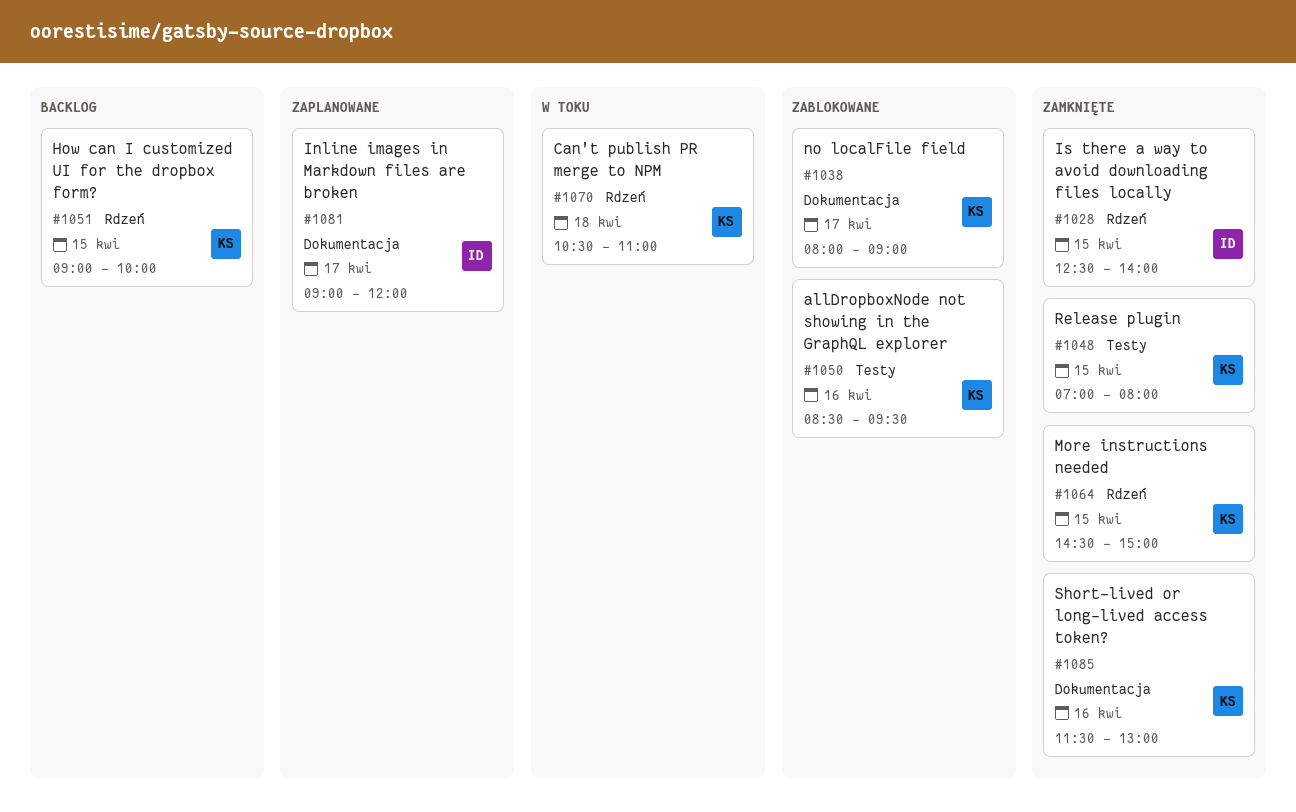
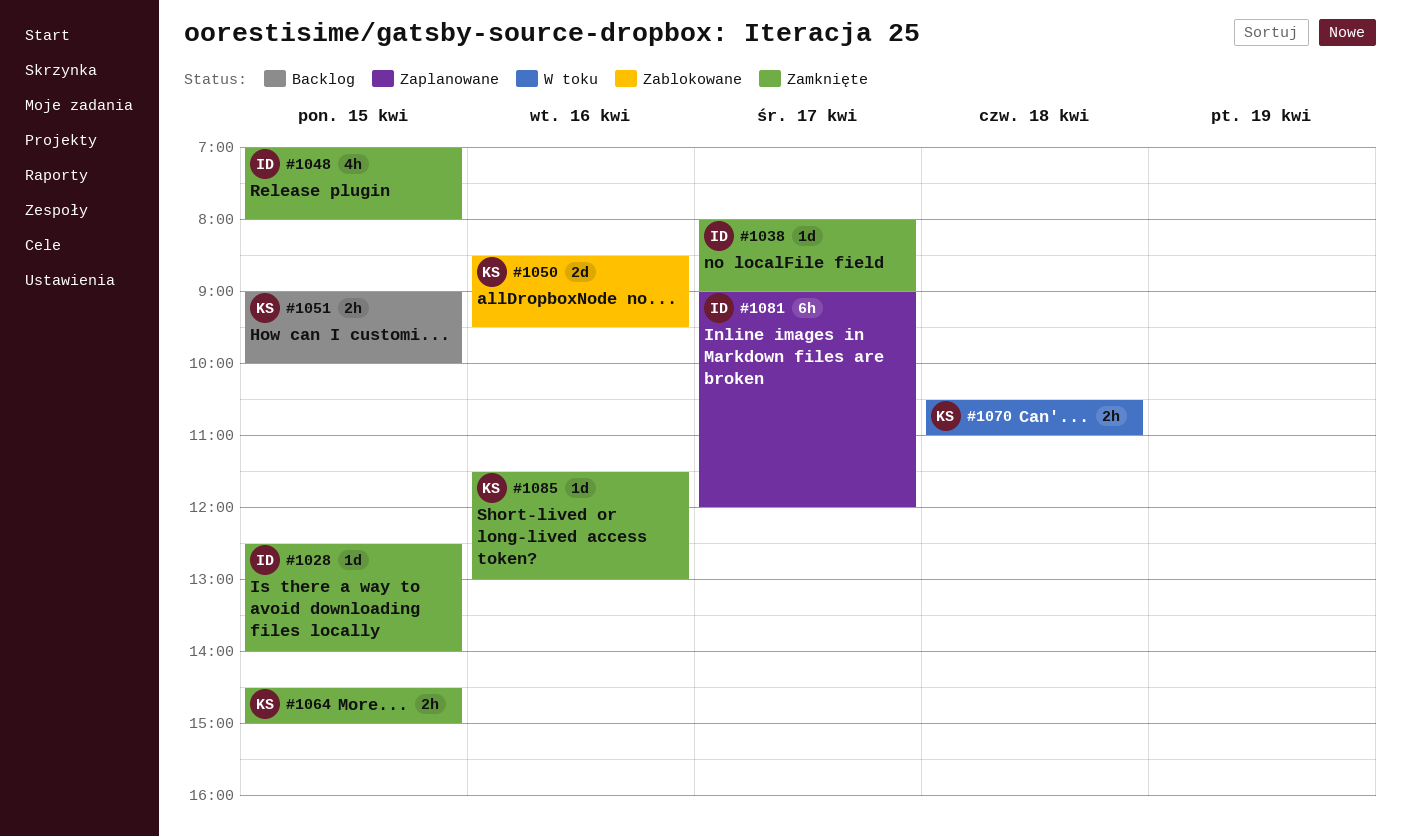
#1038, status: Zablokowane -> Zamknięte
#1038, owner: KS -> ID
#1048, owner: KS -> ID

